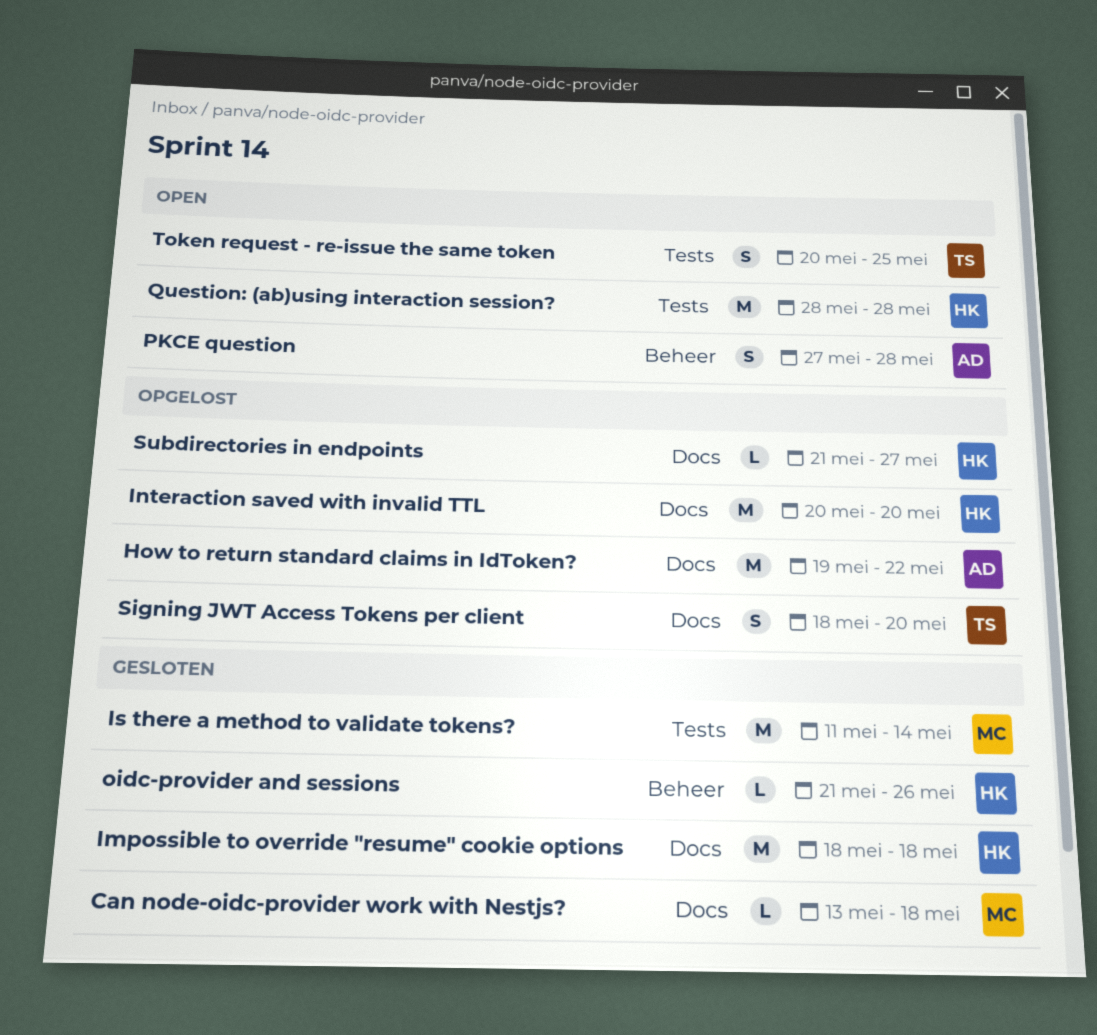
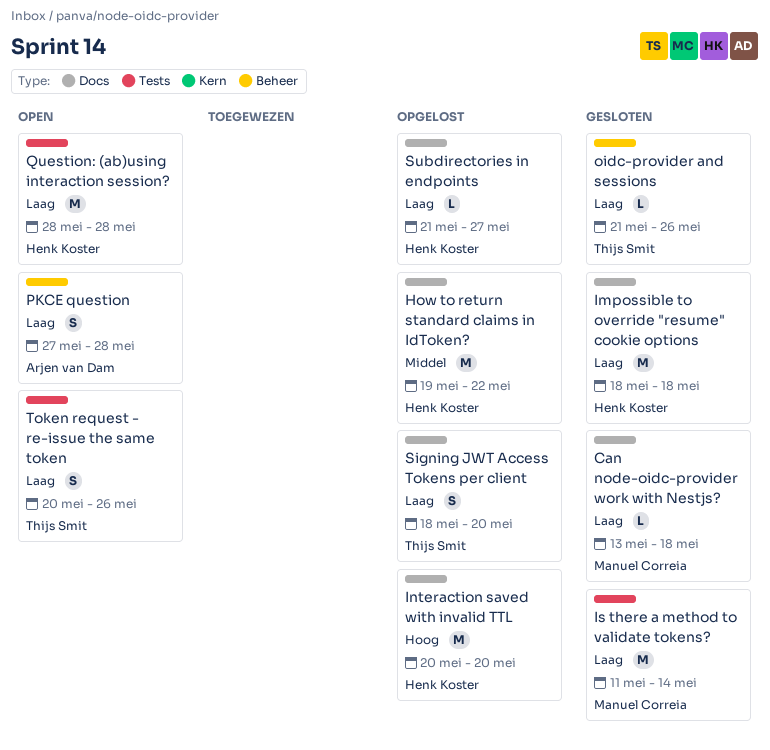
How to return standard claims in IdToken?, owner: Arjen van Dam -> Henk Koster
oidc-provider and sessions, owner: Henk Koster -> Thijs Smit
Token request - re-issue the same token, due: May 25 -> May 26

